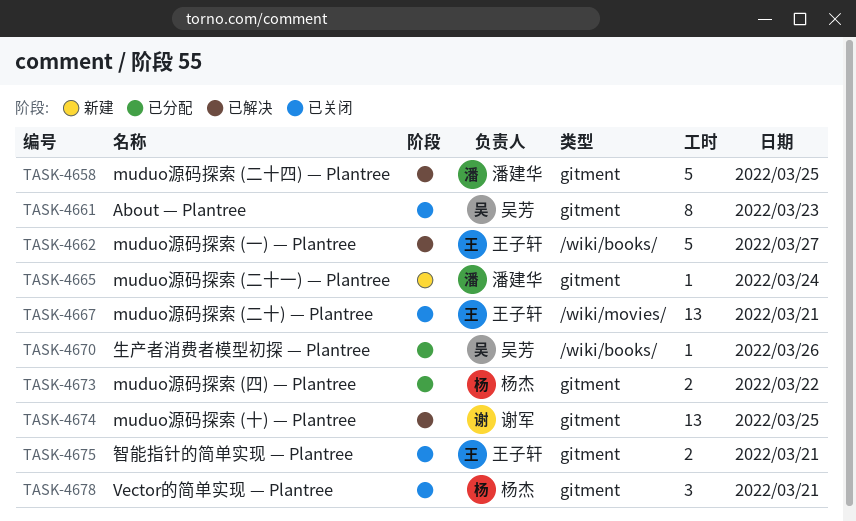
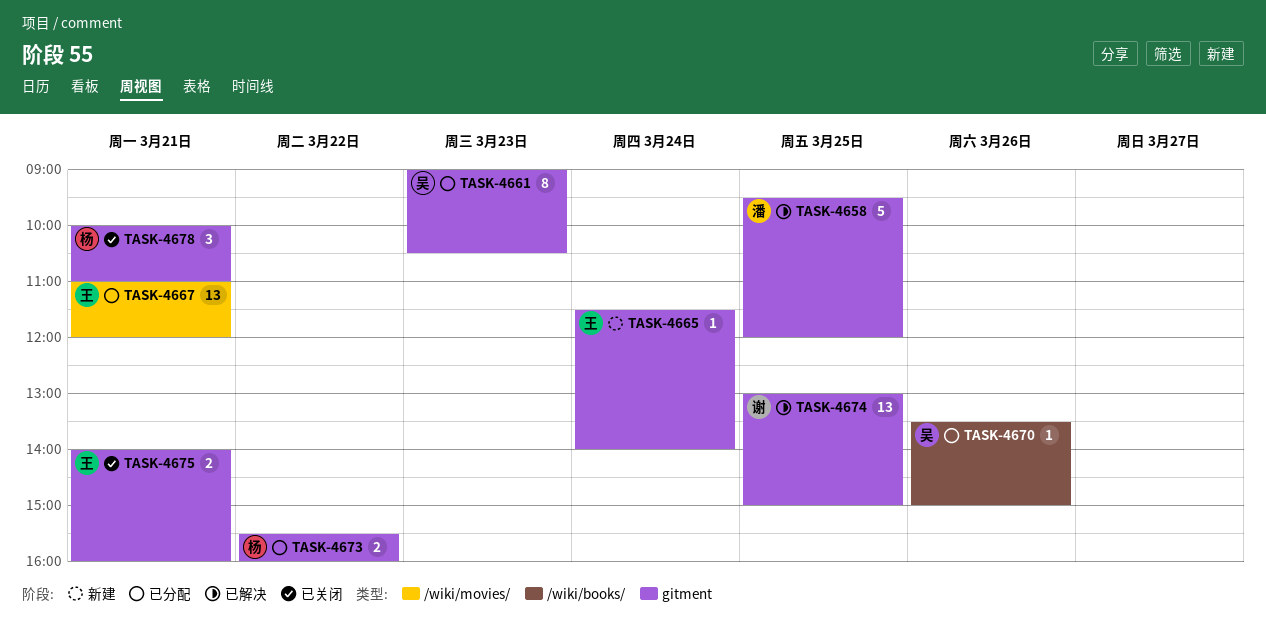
TASK-4661, status: 已关闭 -> 已分配
TASK-4662: present -> none
TASK-4665, owner: 潘建华 -> 王子轩
TASK-4667, status: 已关闭 -> 已分配

